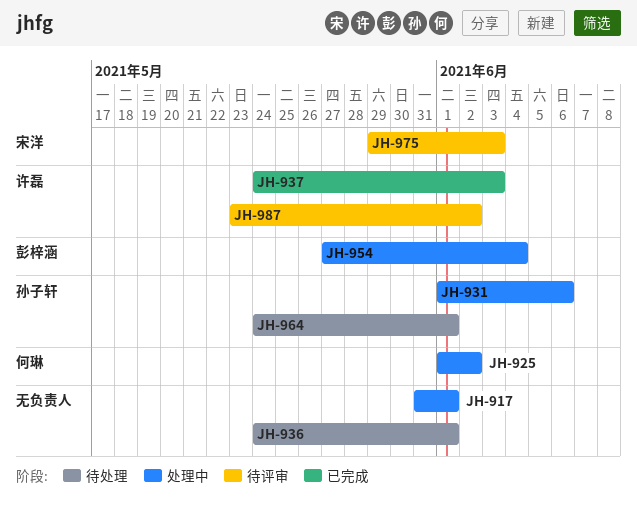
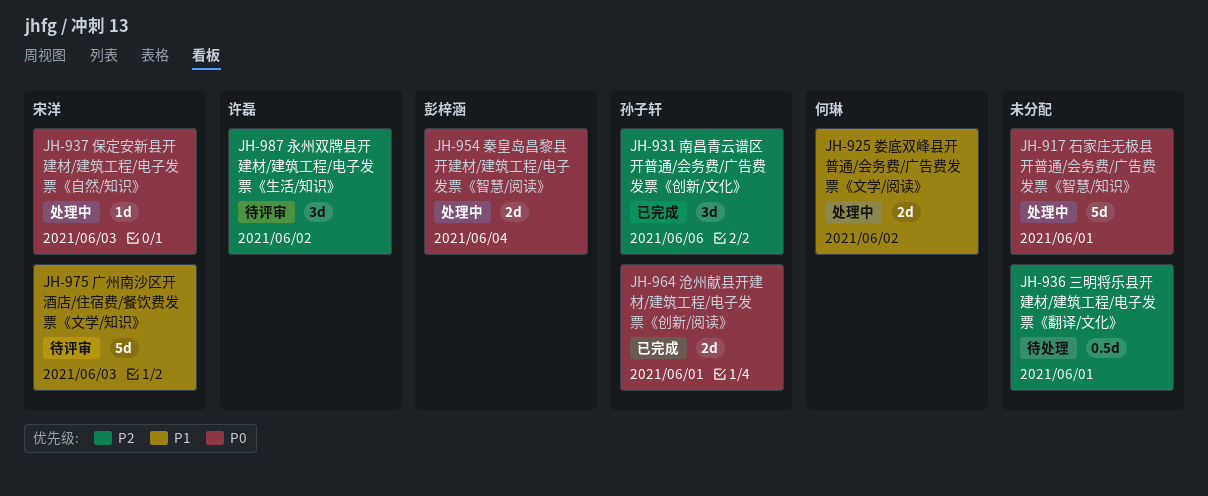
JH-931, status: 处理中 -> 已完成
JH-937, status: 已完成 -> 处理中
JH-937, owner: 许磊 -> 宋洋
JH-964, status: 待处理 -> 已完成

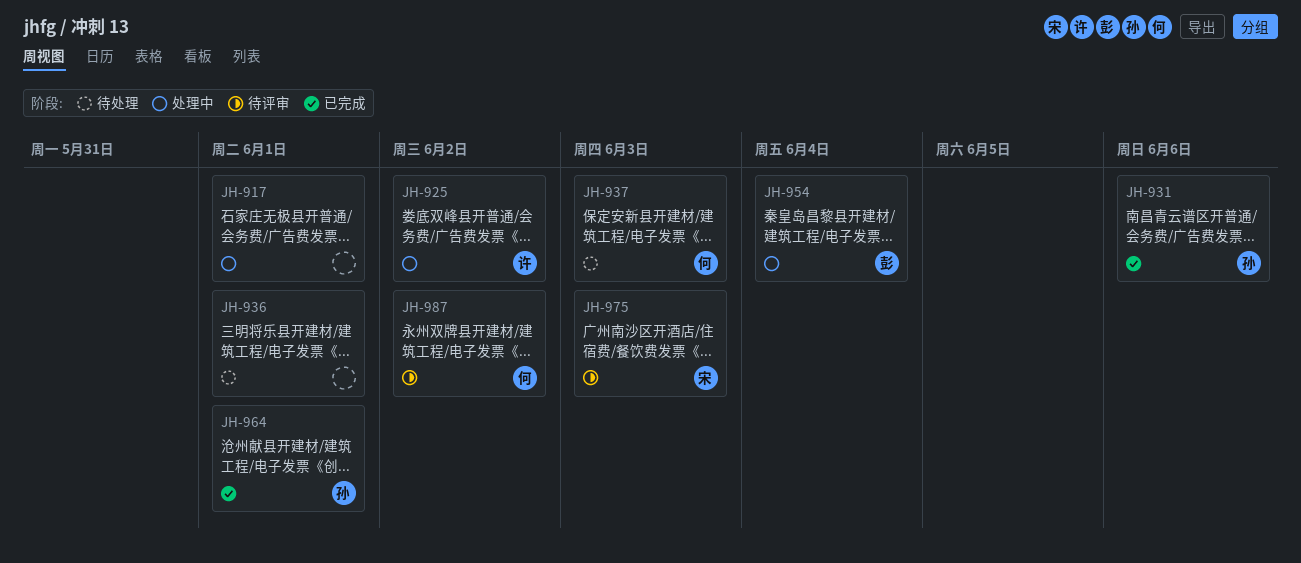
JH-925, owner: 何琳 -> 许磊
JH-937, status: 处理中 -> 待处理
JH-937, owner: 宋洋 -> 何琳
JH-987, owner: 许磊 -> 何琳

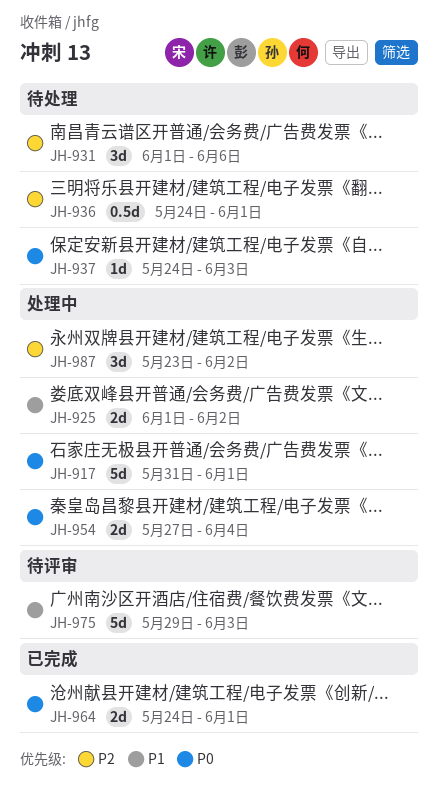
JH-931, status: 已完成 -> 待处理
JH-987, status: 待评审 -> 处理中

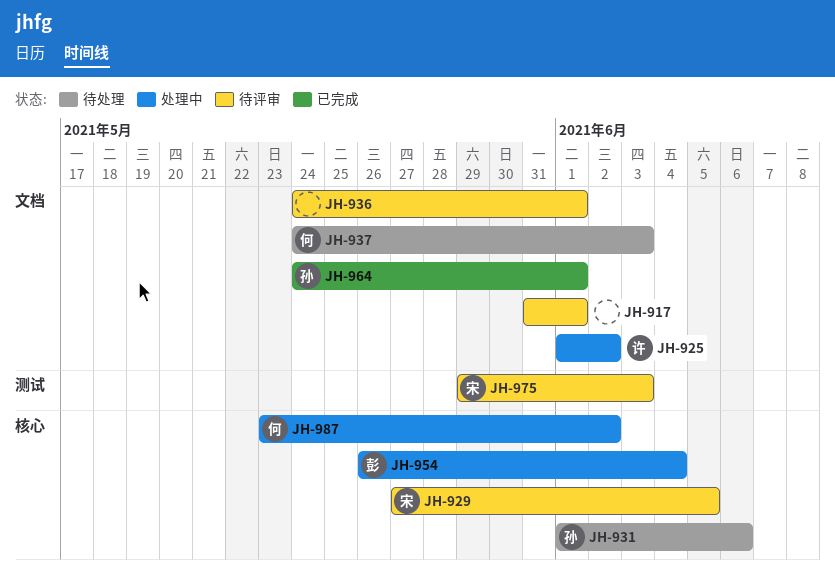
JH-917, status: 处理中 -> 待评审
JH-929: none -> present
JH-936, status: 待处理 -> 待评审
JH-954, start: May 27 -> May 26

